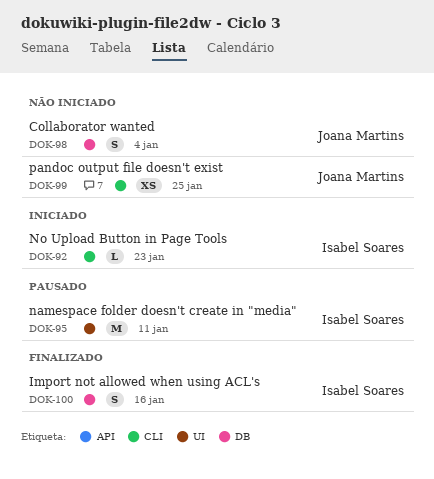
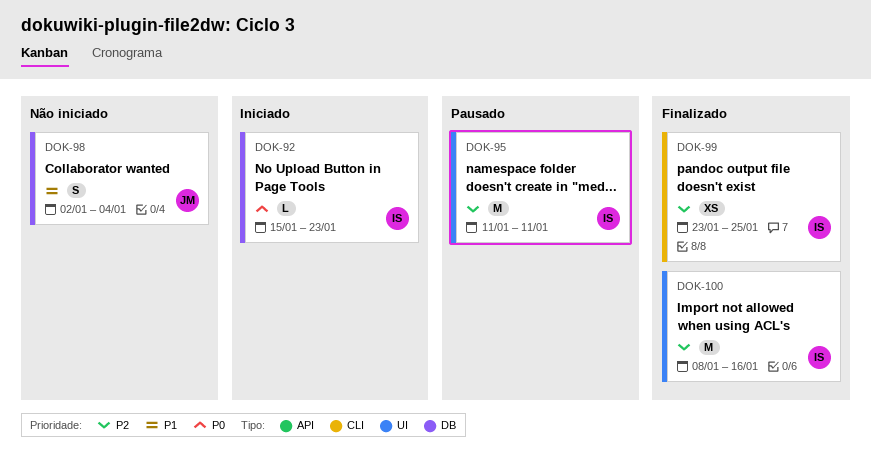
DOK-92, label: CLI -> DB
DOK-99, status: Não iniciado -> Finalizado
DOK-99, owner: Joana Martins -> Isabel Soares
DOK-100, label: DB -> UI
DOK-100, estimate: S -> M

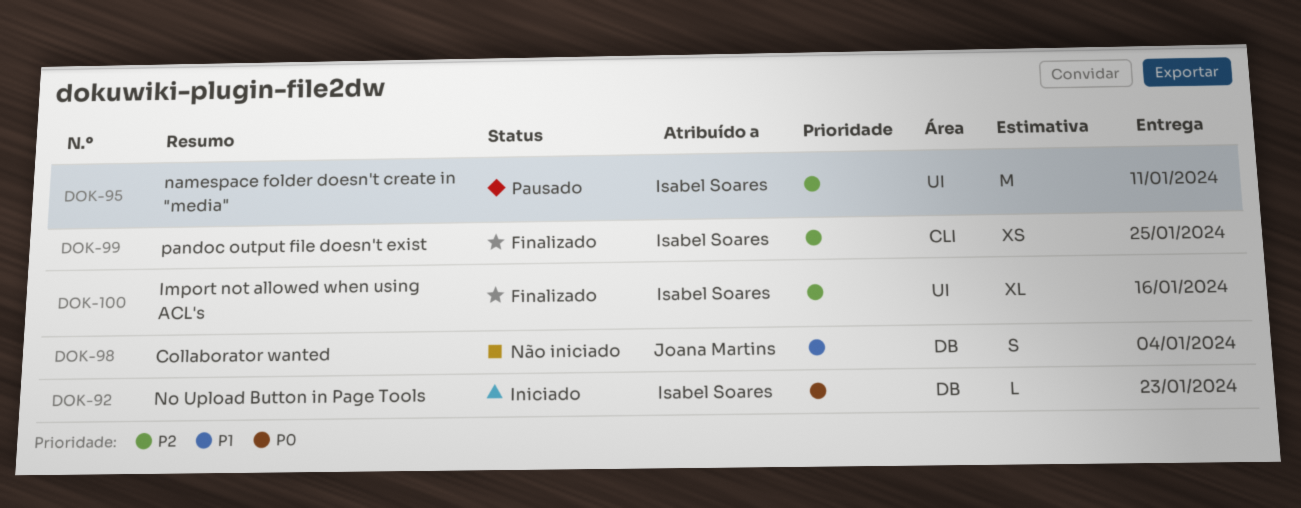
DOK-100, estimate: M -> XL

